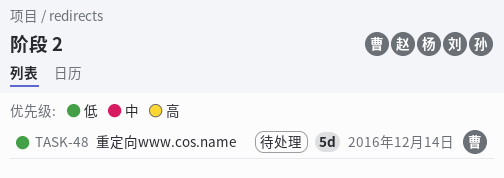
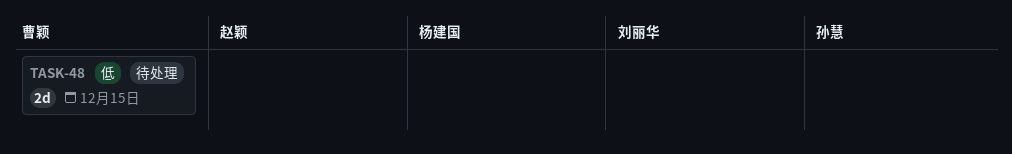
TASK-48, estimate: 5d -> 2d
TASK-48, due: Dec 14 -> Dec 15

